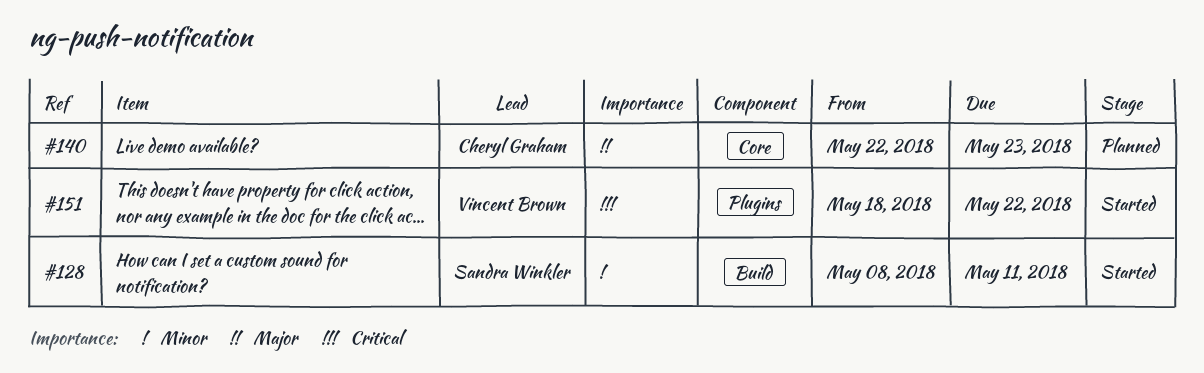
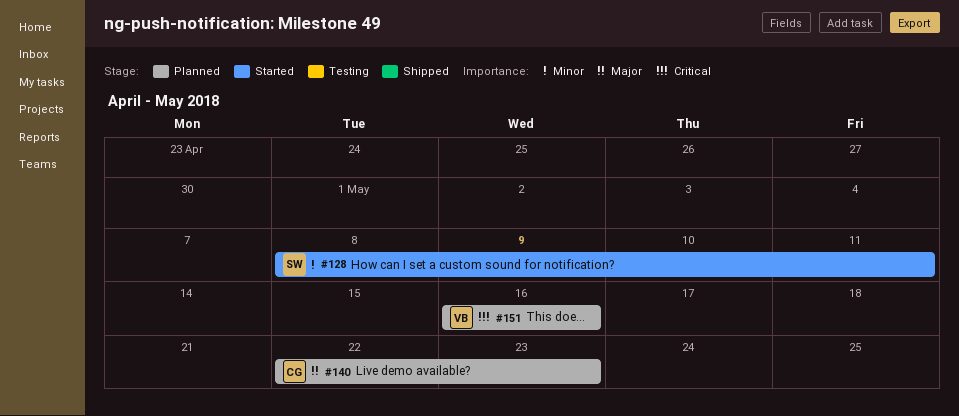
#151, status: Started -> Planned
#151, start: May 18 -> May 16
#151, due: May 22 -> May 16

